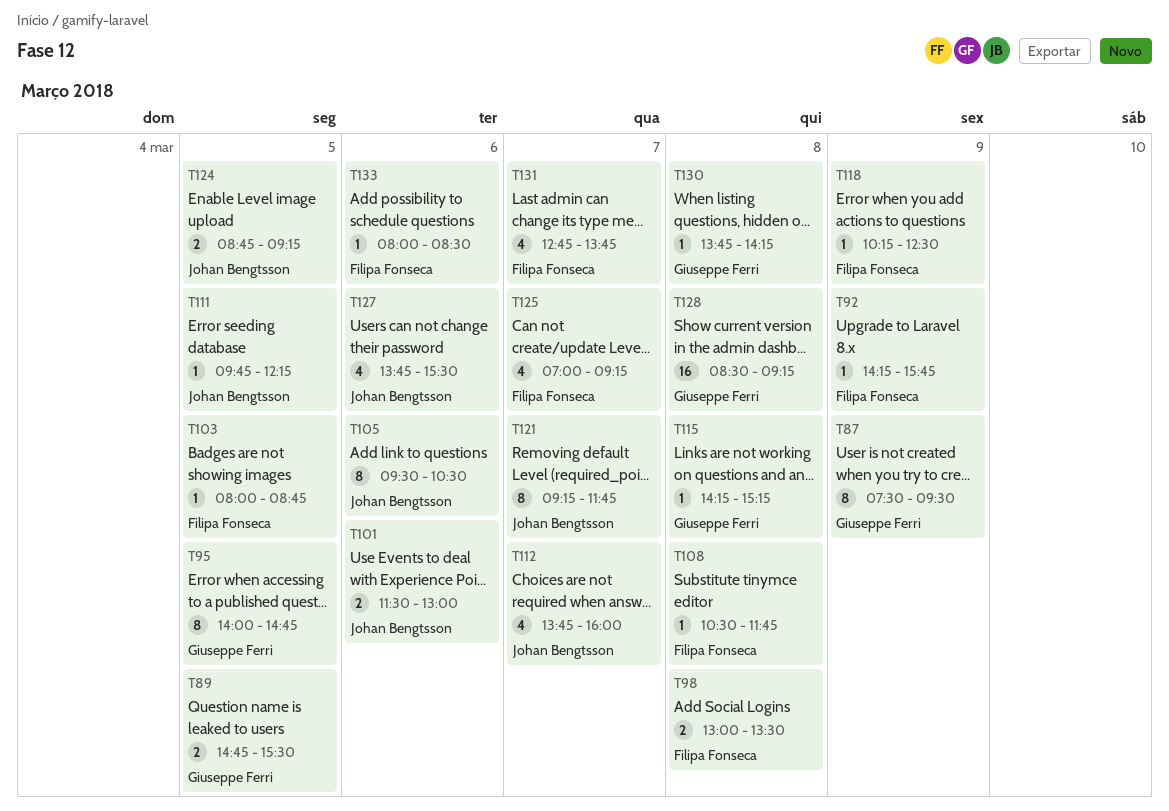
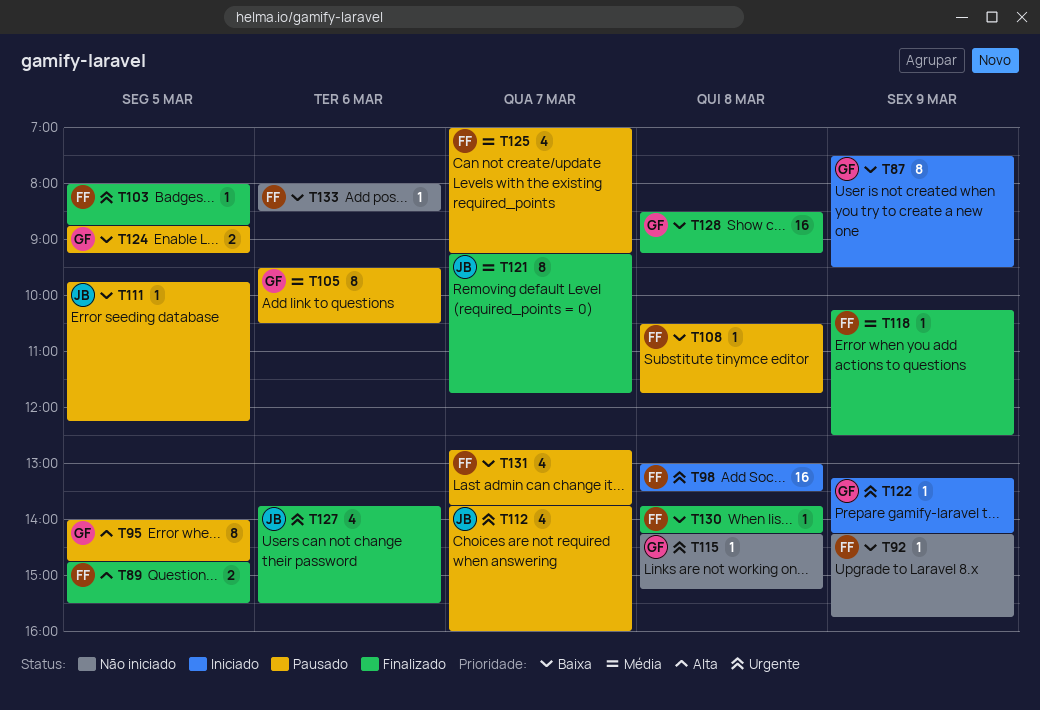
T89, owner: Giuseppe Ferri -> Filipa Fonseca
T98, estimate: 2 -> 16
T101: present -> none
T105, owner: Johan Bengtsson -> Giuseppe Ferri
T122: none -> present
T124, owner: Johan Bengtsson -> Giuseppe Ferri
T130, owner: Giuseppe Ferri -> Filipa Fonseca

